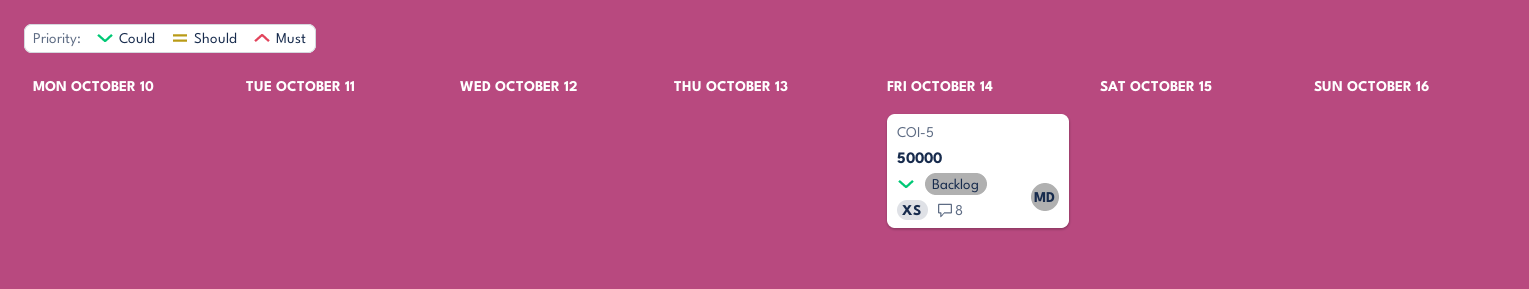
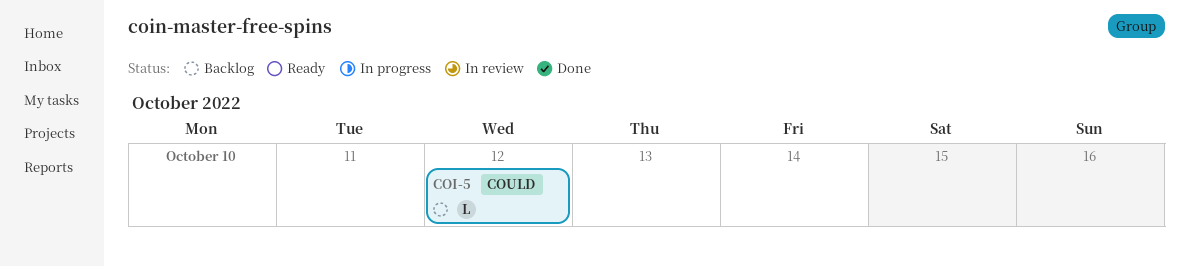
COI-5, estimate: XS -> L
COI-5, due: Oct 14 -> Oct 12

